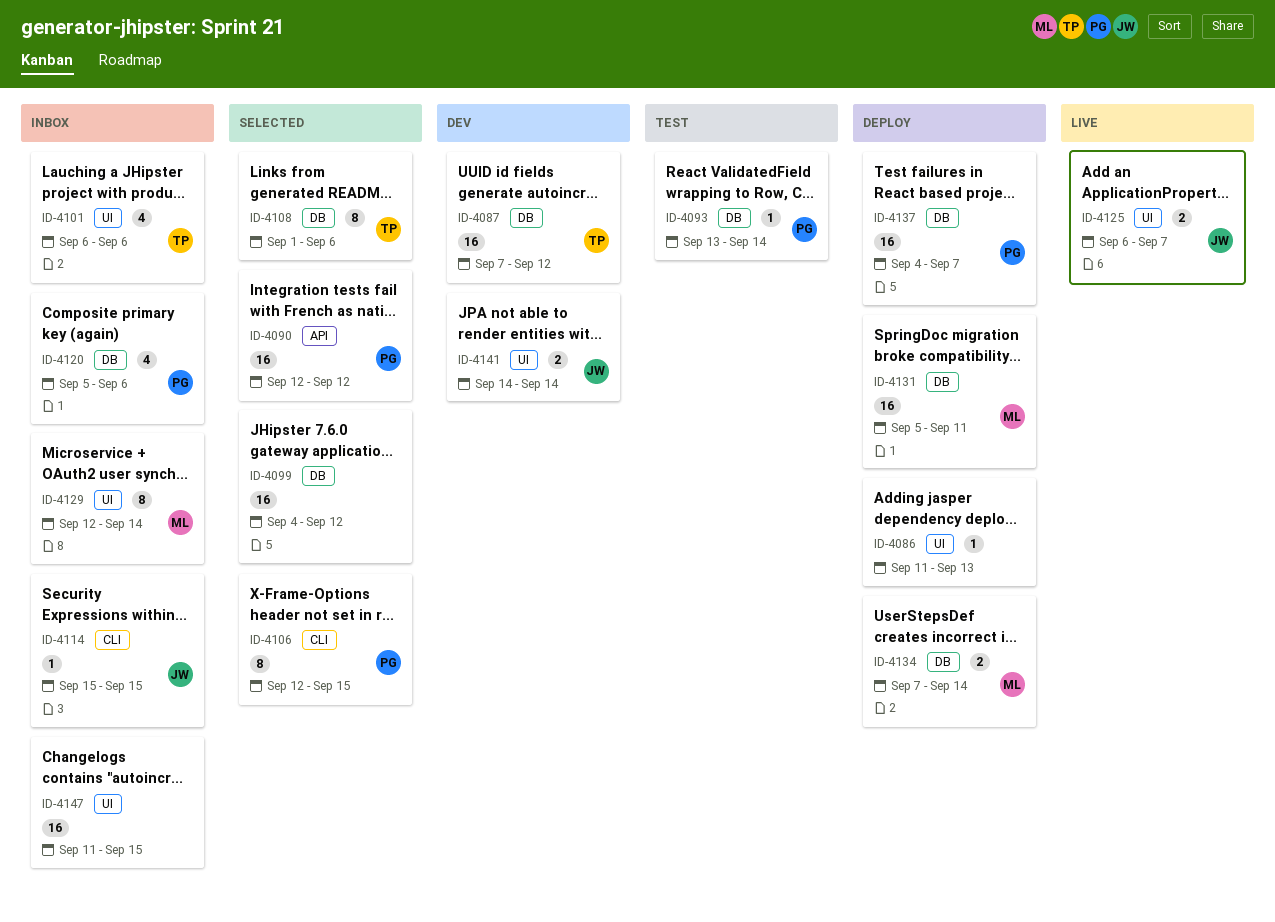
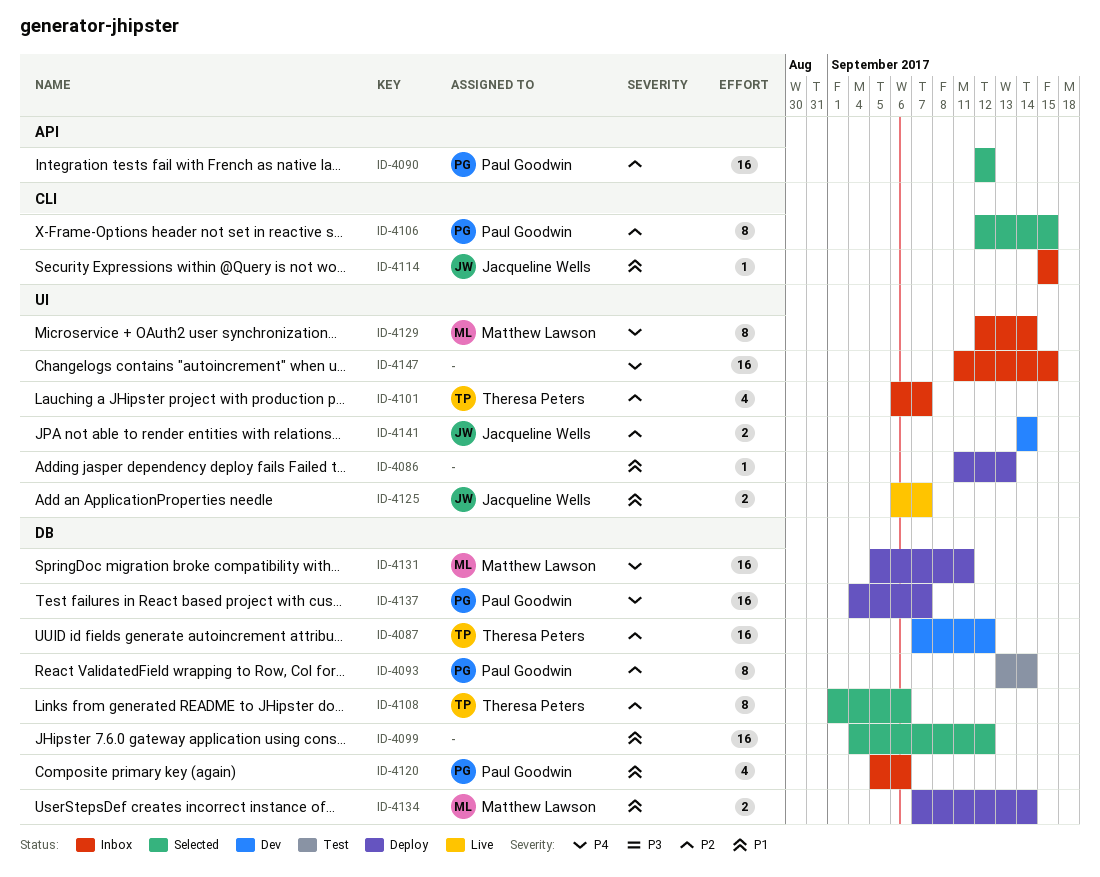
ID-4093, estimate: 1 -> 8
ID-4101, due: Sep 6 -> Sep 7

